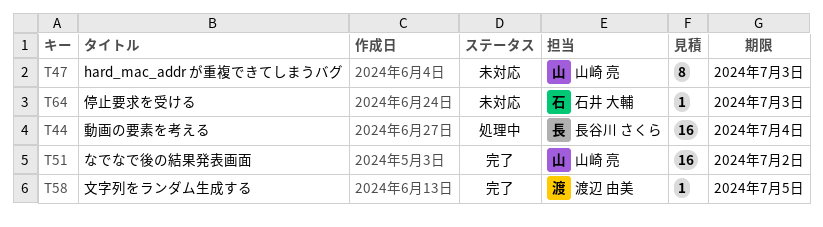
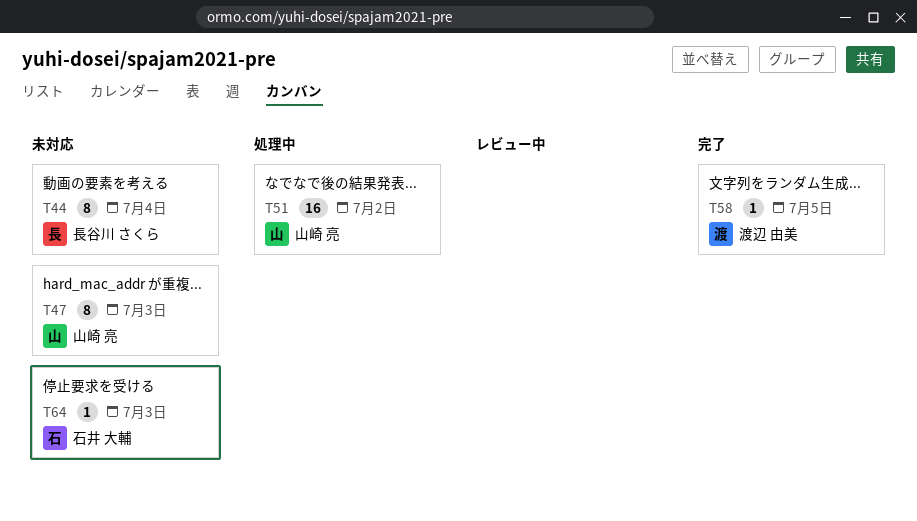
T44, status: 処理中 -> 未対応
T44, estimate: 16 -> 8
T51, status: 完了 -> 処理中

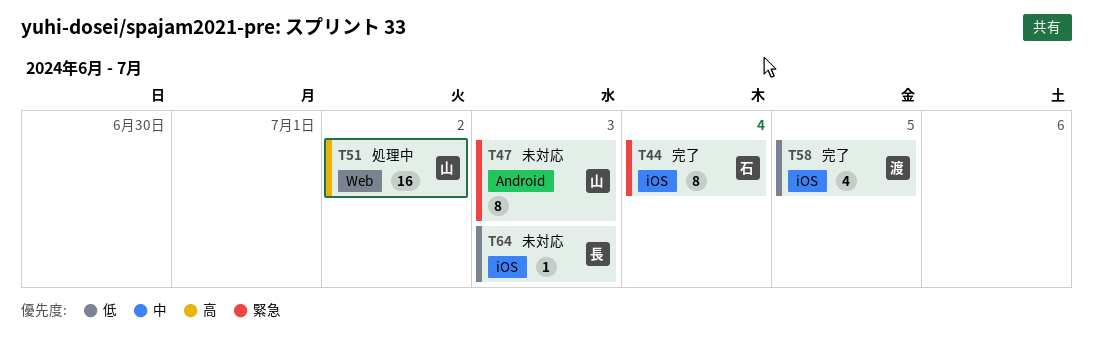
T44, status: 未対応 -> 完了
T44, owner: 長谷川 さくら -> 石井 大輔
T58, estimate: 1 -> 4
T64, owner: 石井 大輔 -> 長谷川 さくら

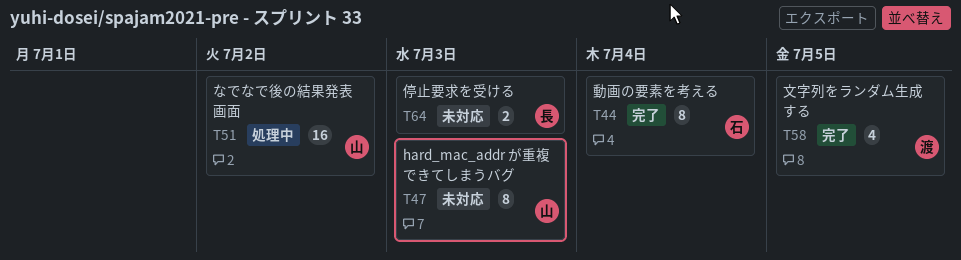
T64, estimate: 1 -> 2

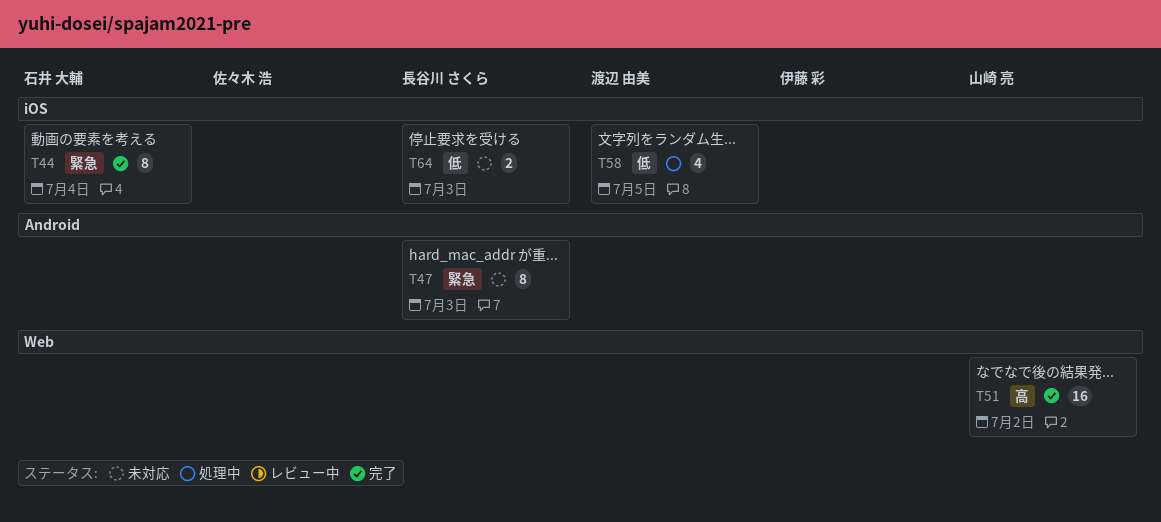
T47, owner: 山崎 亮 -> 長谷川 さくら
T51, status: 処理中 -> 完了
T58, status: 完了 -> 処理中

